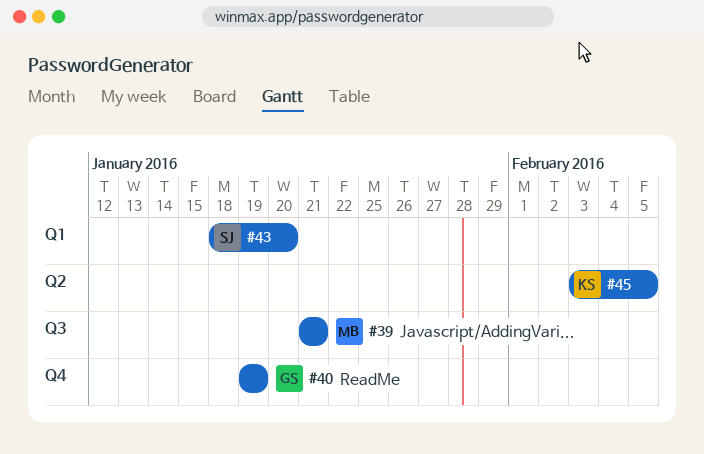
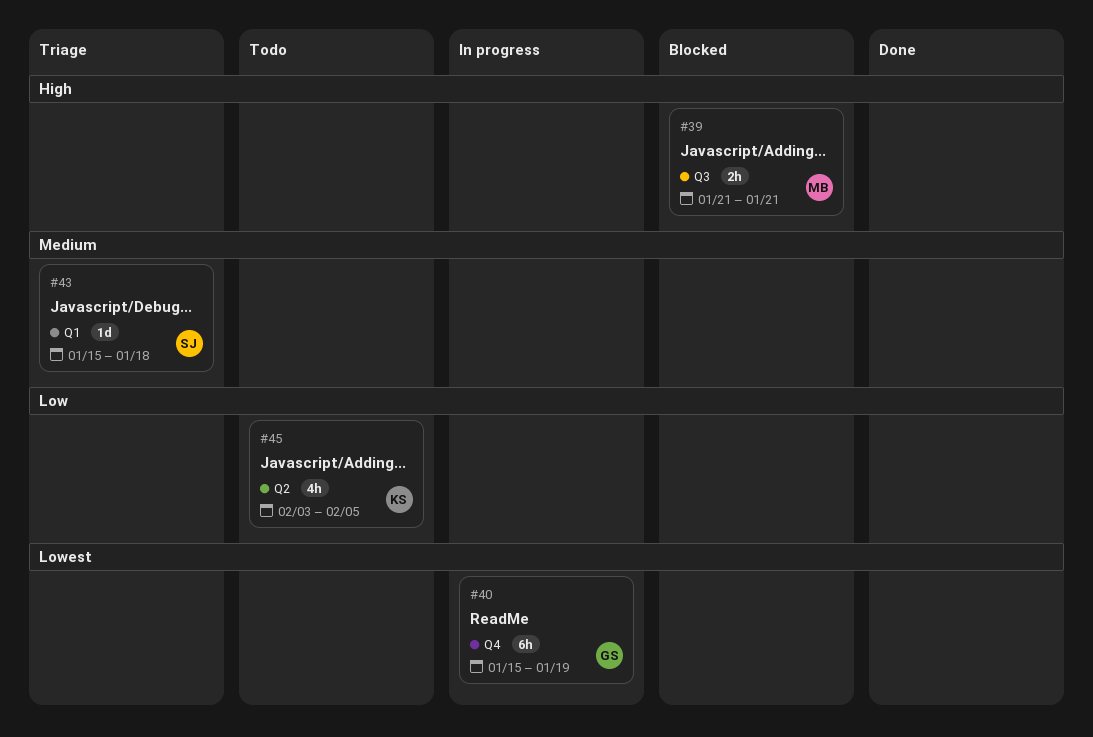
#40, start: Jan 19 -> Jan 15
#43, start: Jan 18 -> Jan 15
#43, due: Jan 20 -> Jan 18

